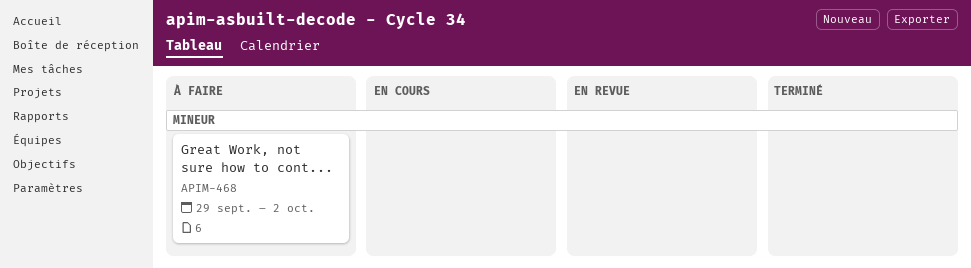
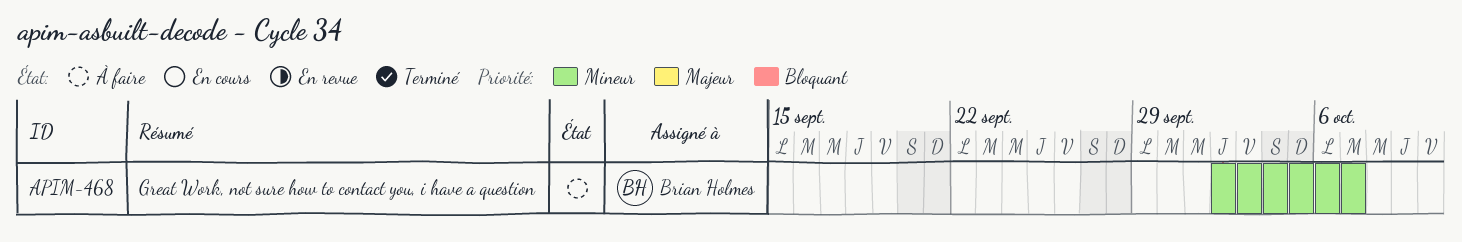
APIM-468, start: Sep 29 -> Oct 2
APIM-468, due: Oct 2 -> Oct 7

